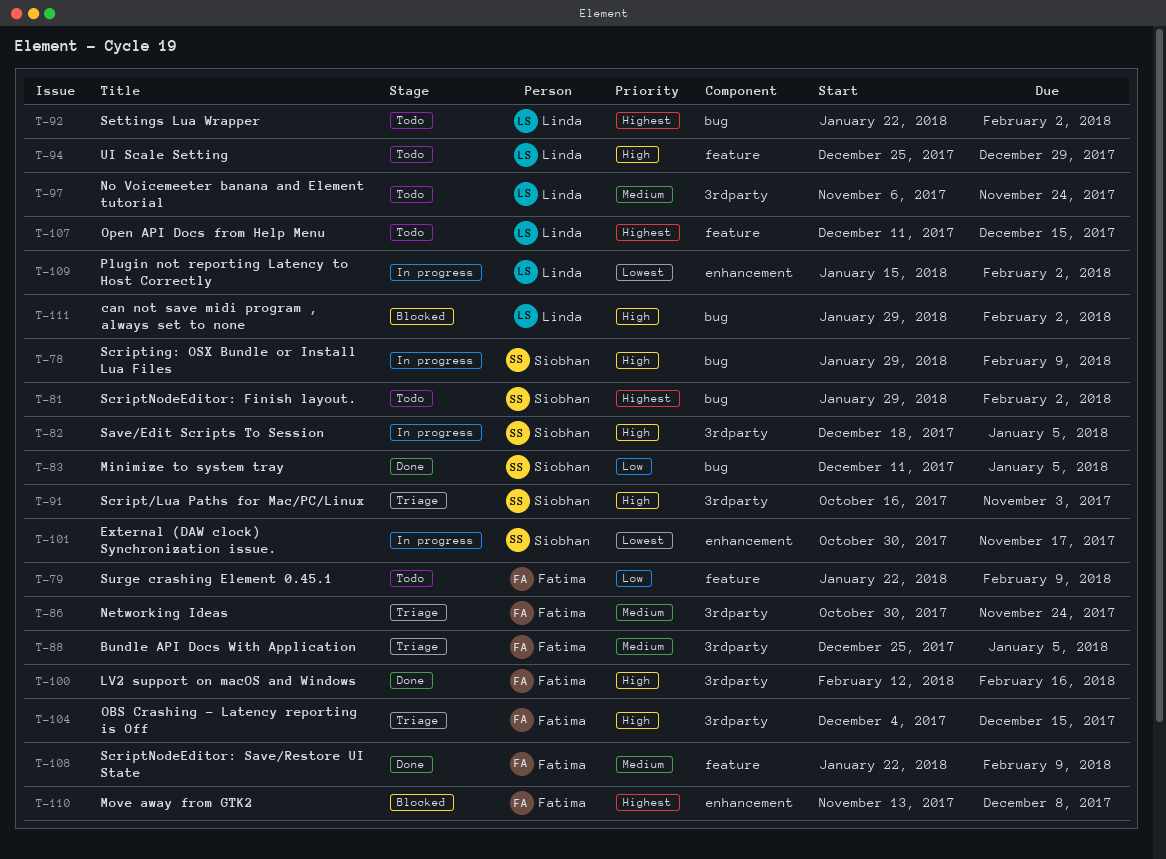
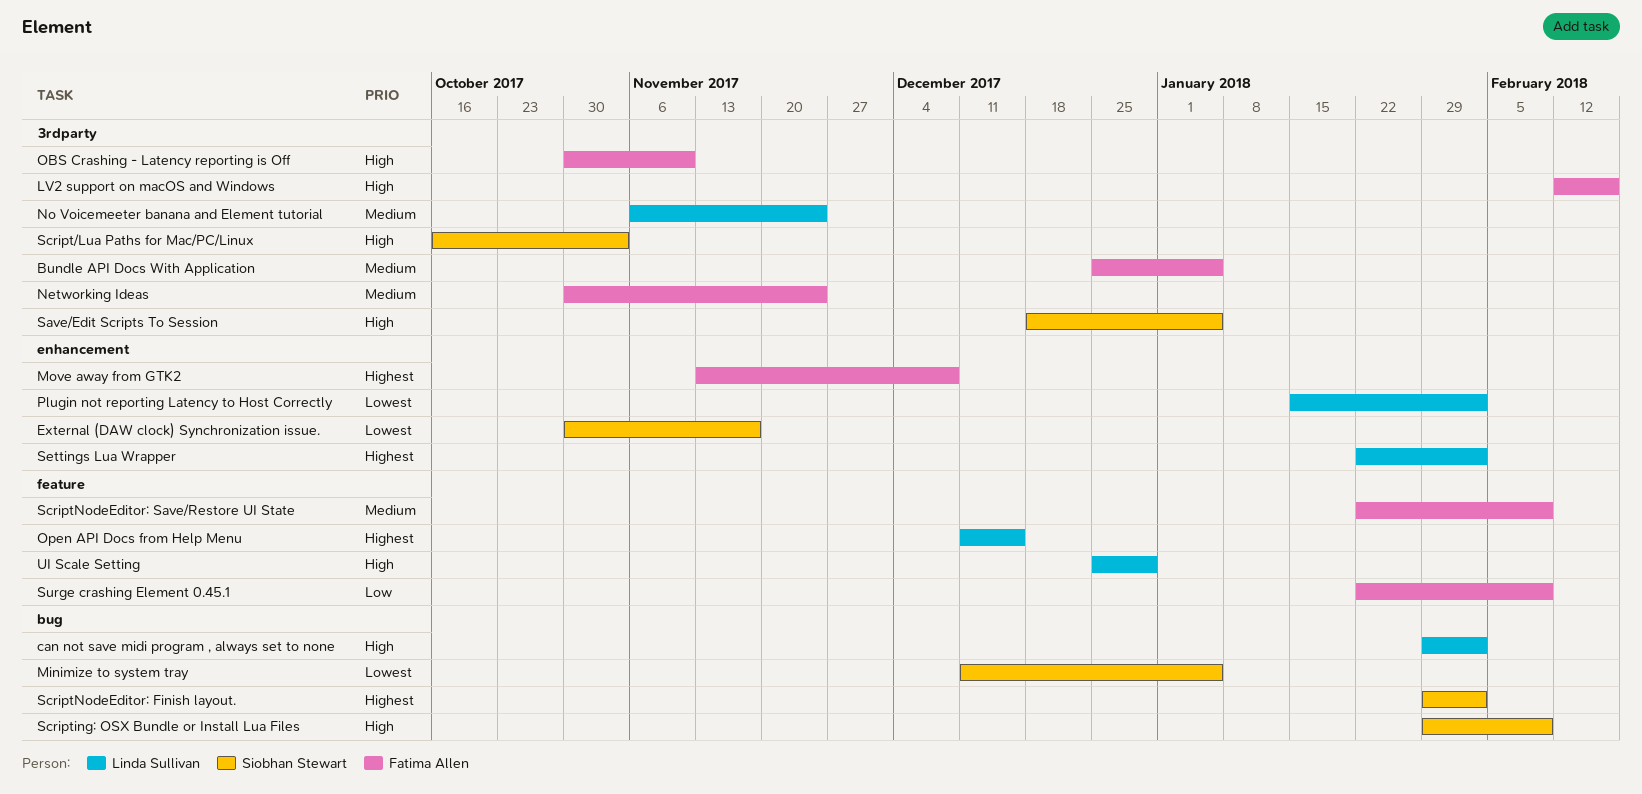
Minimize to system tray, priority: Low -> Lowest
OBS Crashing - Latency reporting is Off, start: Dec 4 -> Oct 30
OBS Crashing - Latency reporting is Off, due: Dec 15 -> Nov 10
Settings Lua Wrapper, label: bug -> enhancement

